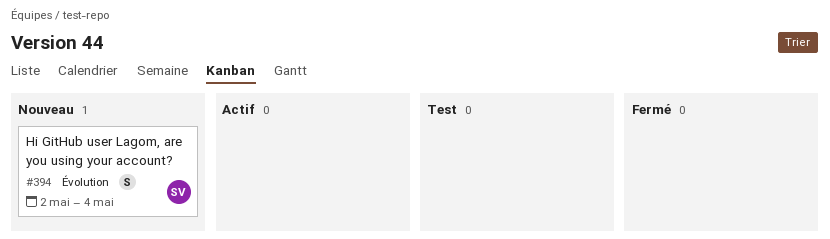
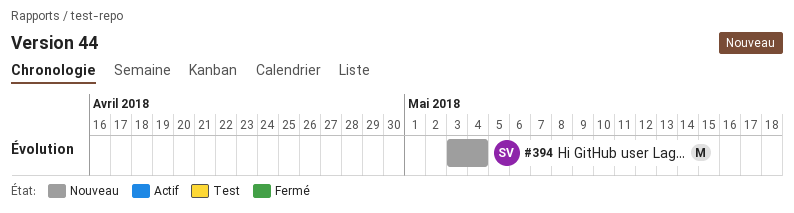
#394, estimate: S -> M
#394, start: May 2 -> May 3

